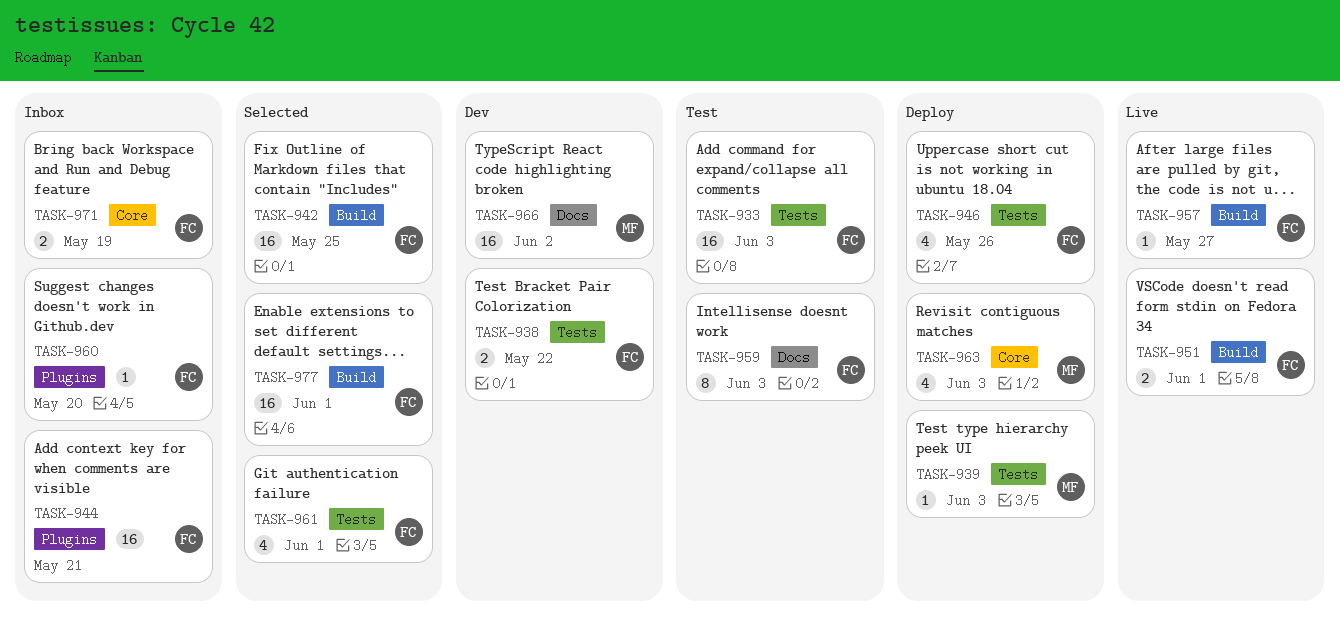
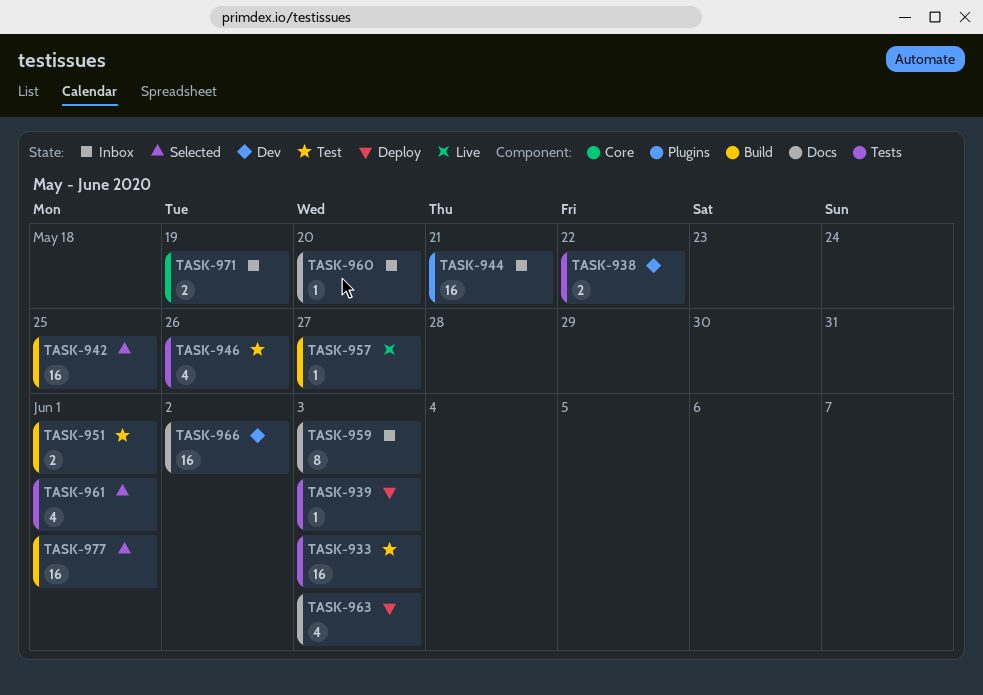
TASK-946, status: Deploy -> Test
TASK-951, status: Live -> Test
TASK-959, status: Test -> Inbox
TASK-960, label: Plugins -> Docs
TASK-963, label: Core -> Docs

